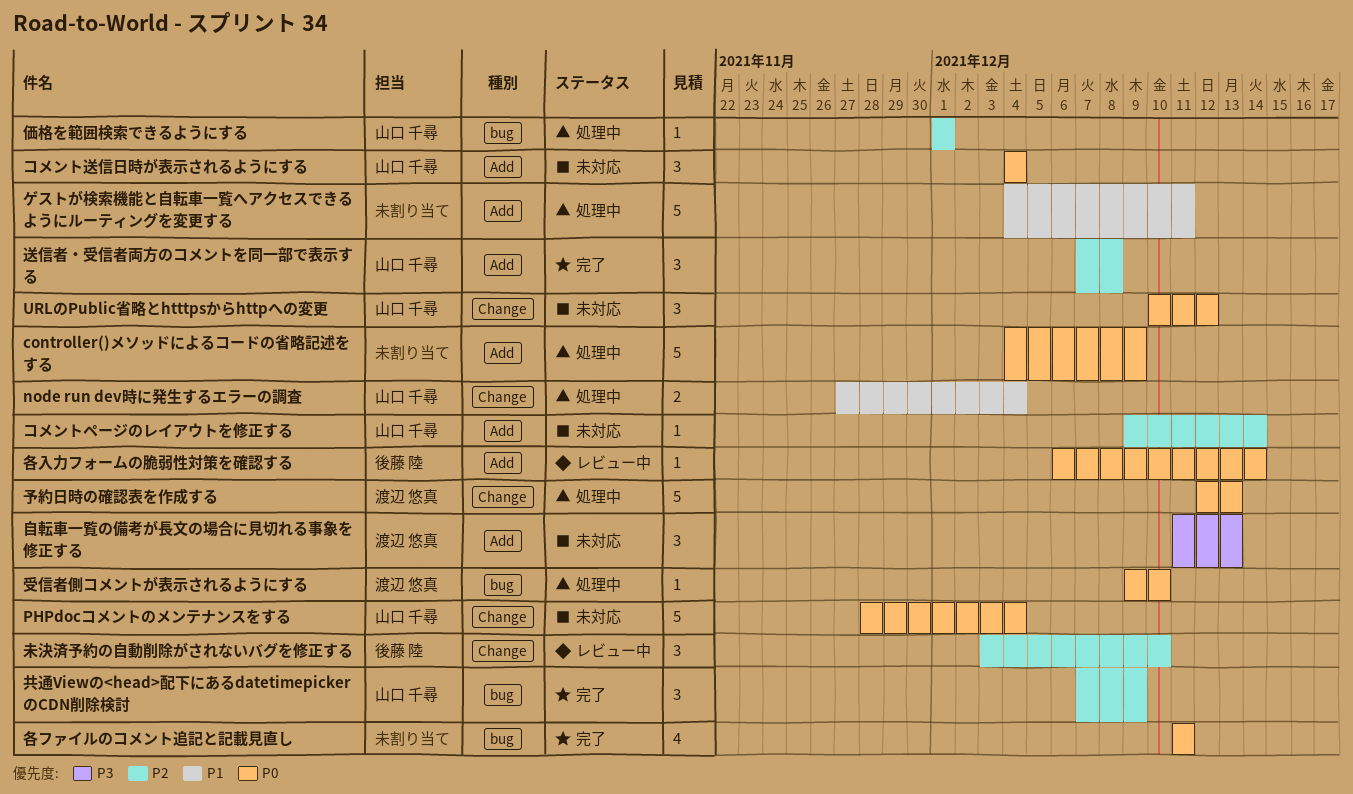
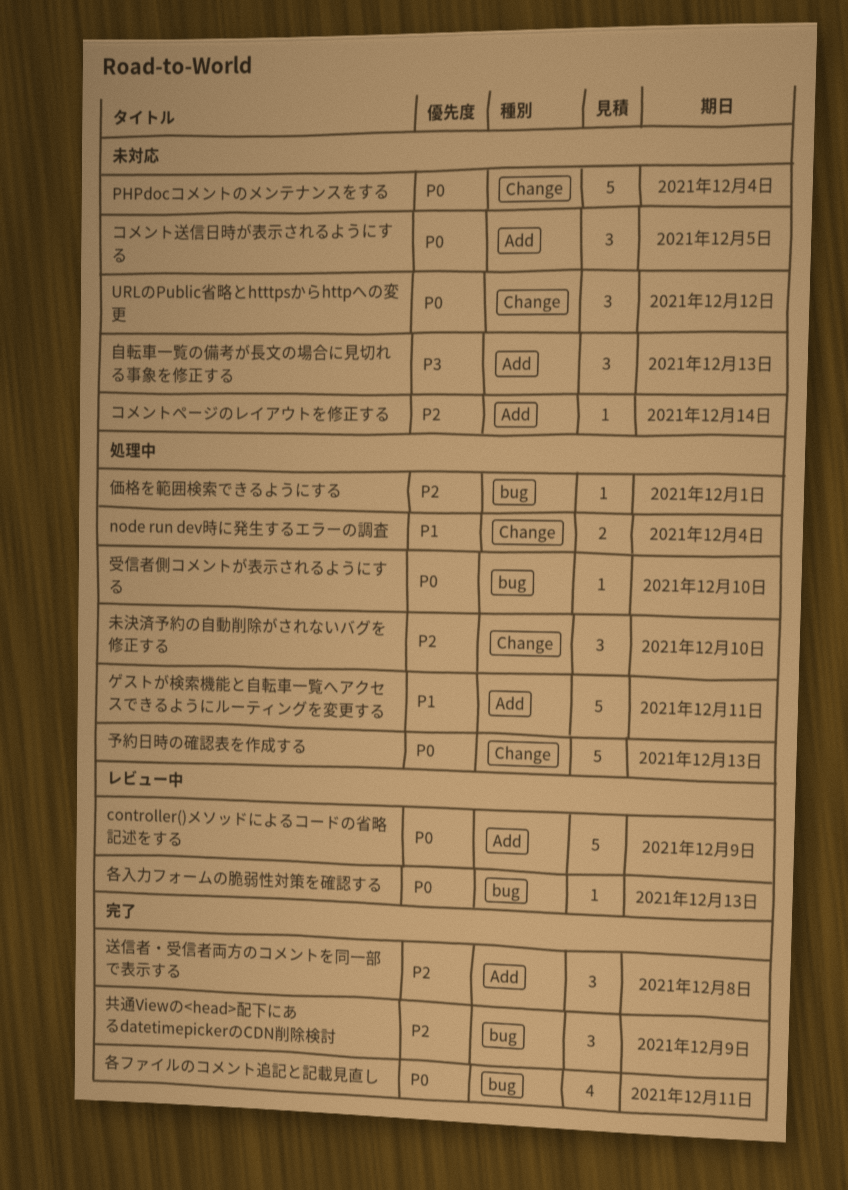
controller()メソッドによるコードの省略記述をする, status: 処理中 -> レビュー中
コメント送信日時が表示されるようにする, due: Dec 4 -> Dec 5
各入力フォームの脆弱性対策を確認する, label: Add -> bug
各入力フォームの脆弱性対策を確認する, due: Dec 14 -> Dec 13
未決済予約の自動削除がされないバグを修正する, status: レビュー中 -> 処理中

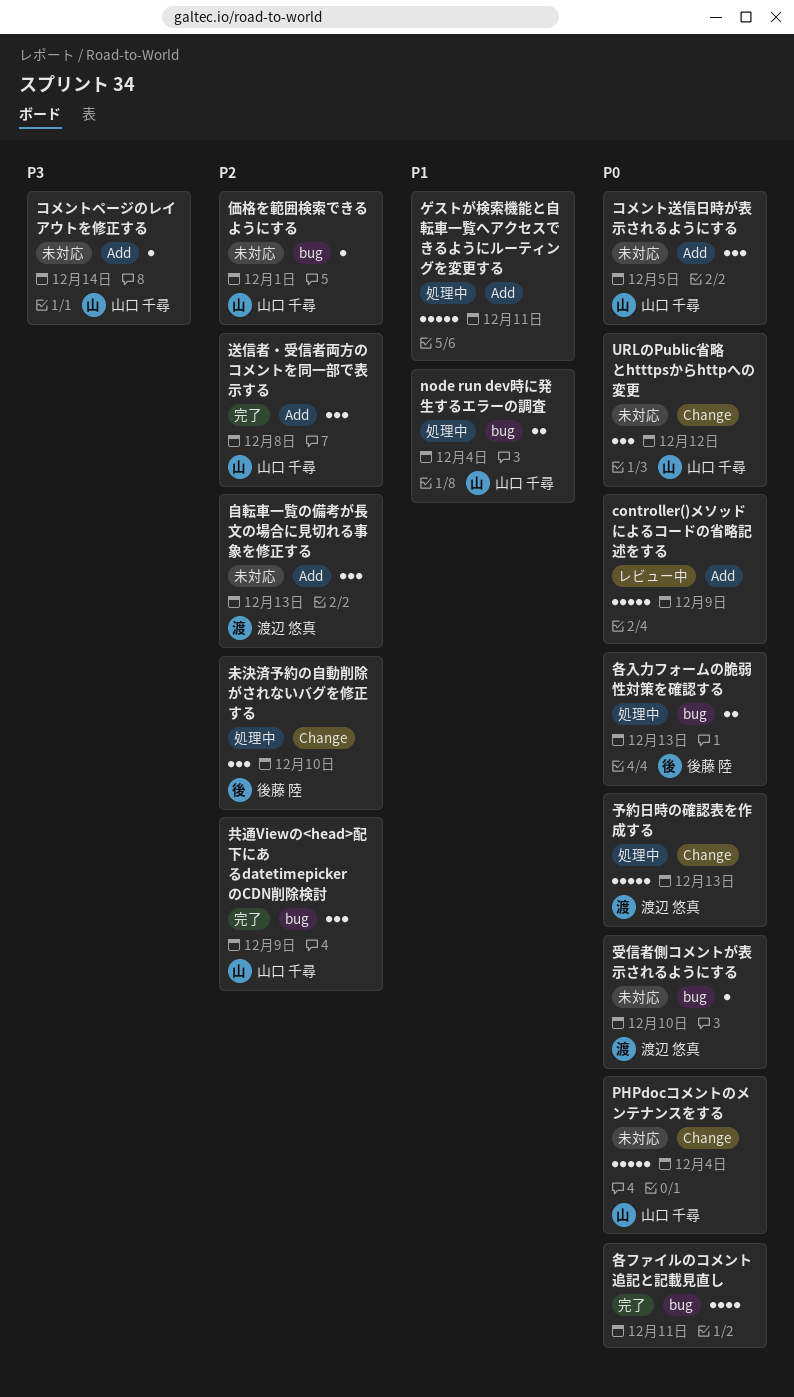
node run dev時に発生するエラーの調査, label: Change -> bug
コメントページのレイアウトを修正する, priority: P2 -> P3
価格を範囲検索できるようにする, status: 処理中 -> 未対応
受信者側コメントが表示されるようにする, status: 処理中 -> 未対応
各入力フォームの脆弱性対策を確認する, status: レビュー中 -> 処理中
各入力フォームの脆弱性対策を確認する, estimate: 1 -> 2
自転車一覧の備考が長文の場合に見切れる事象を修正する, priority: P3 -> P2

